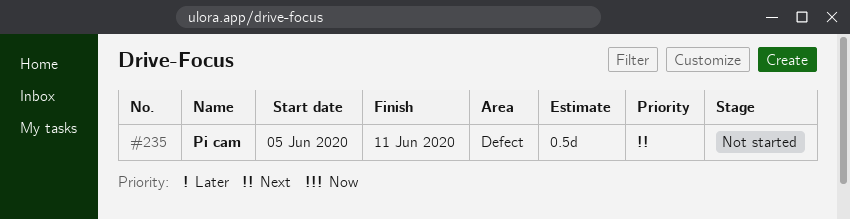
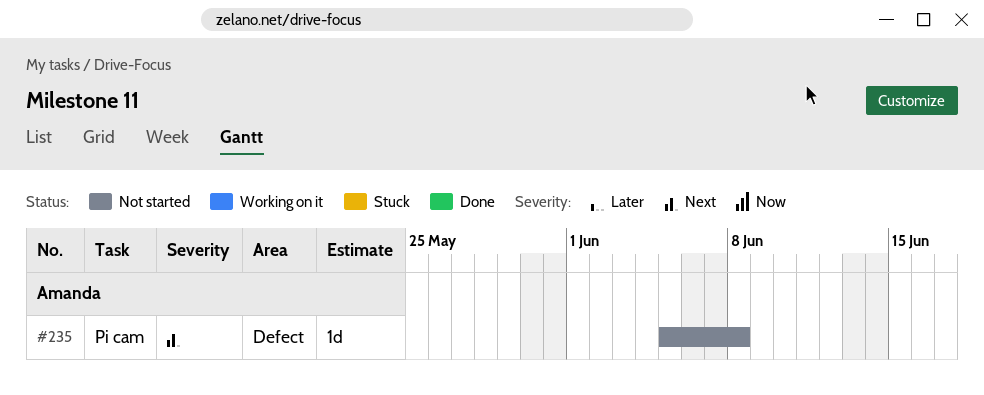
#235, estimate: 0.5d -> 1d
#235, due: Jun 11 -> Jun 8

